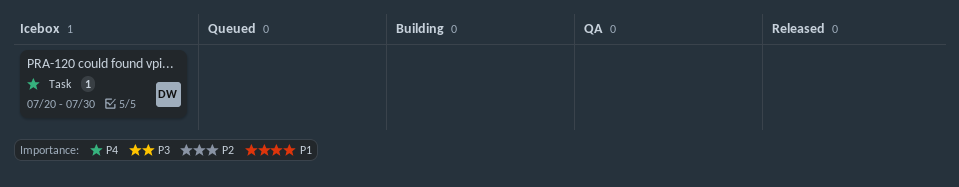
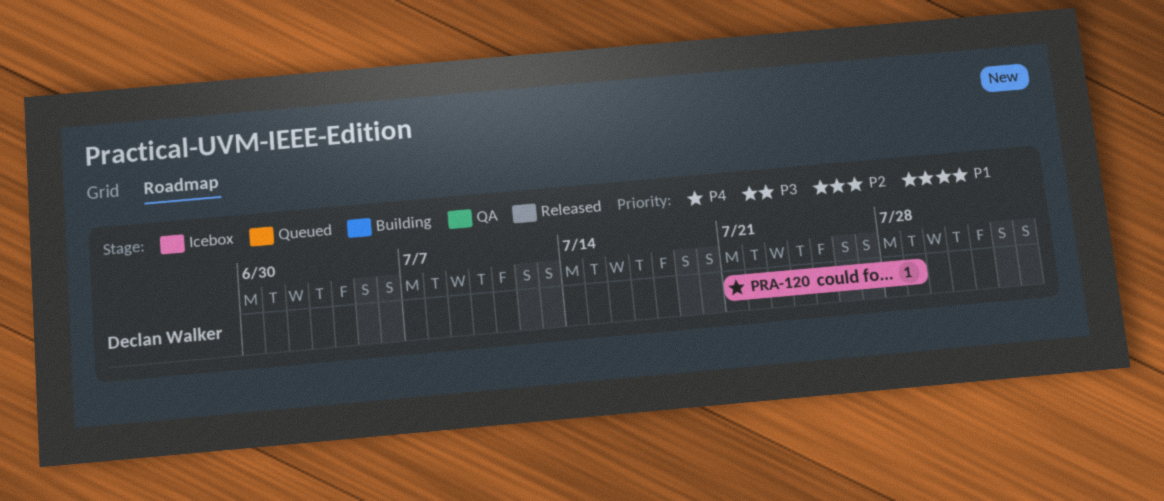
PRA-120, start: Jul 20 -> Jul 21
PRA-120, due: Jul 30 -> Jul 29

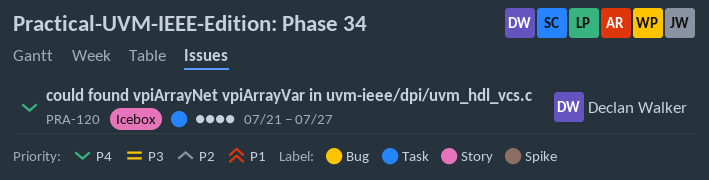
PRA-120, estimate: 1 -> 4
PRA-120, due: Jul 29 -> Jul 27

